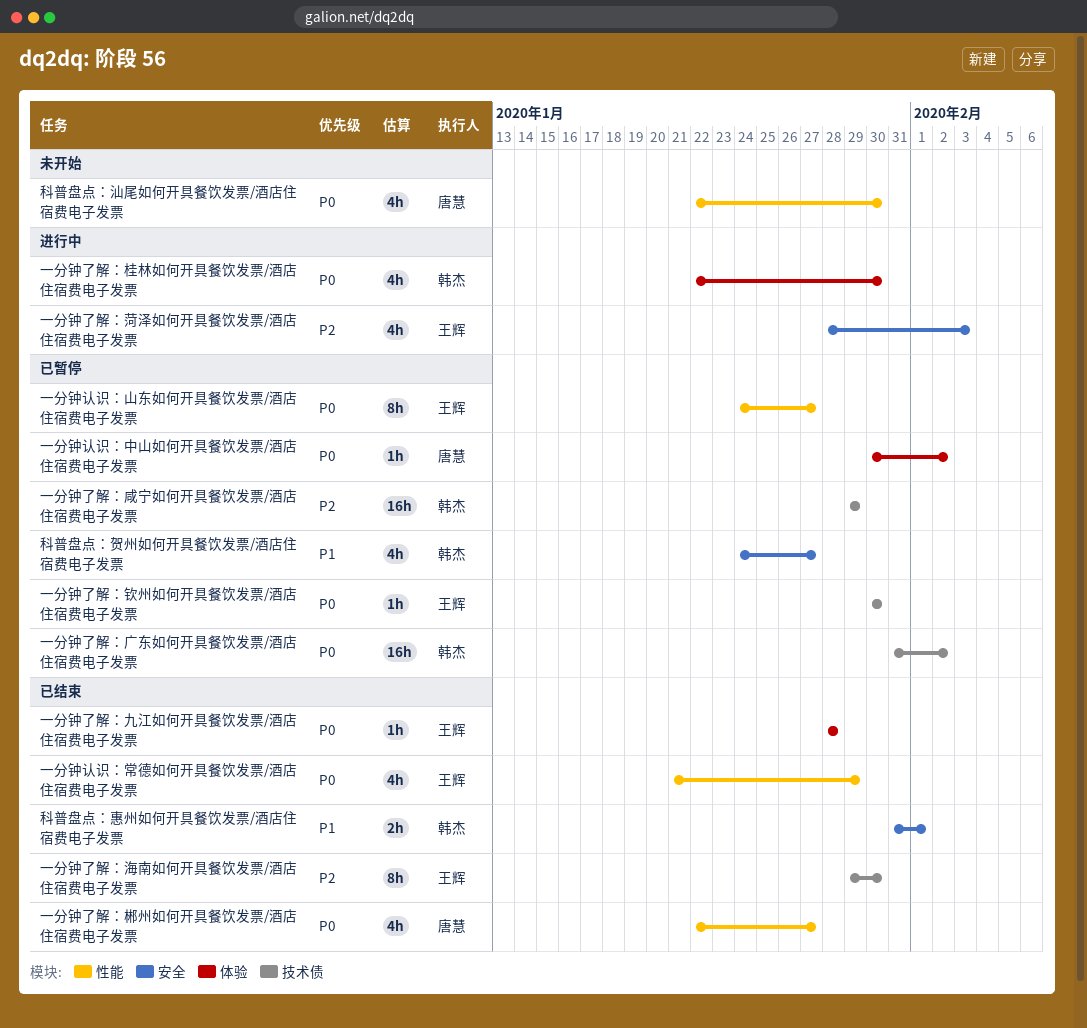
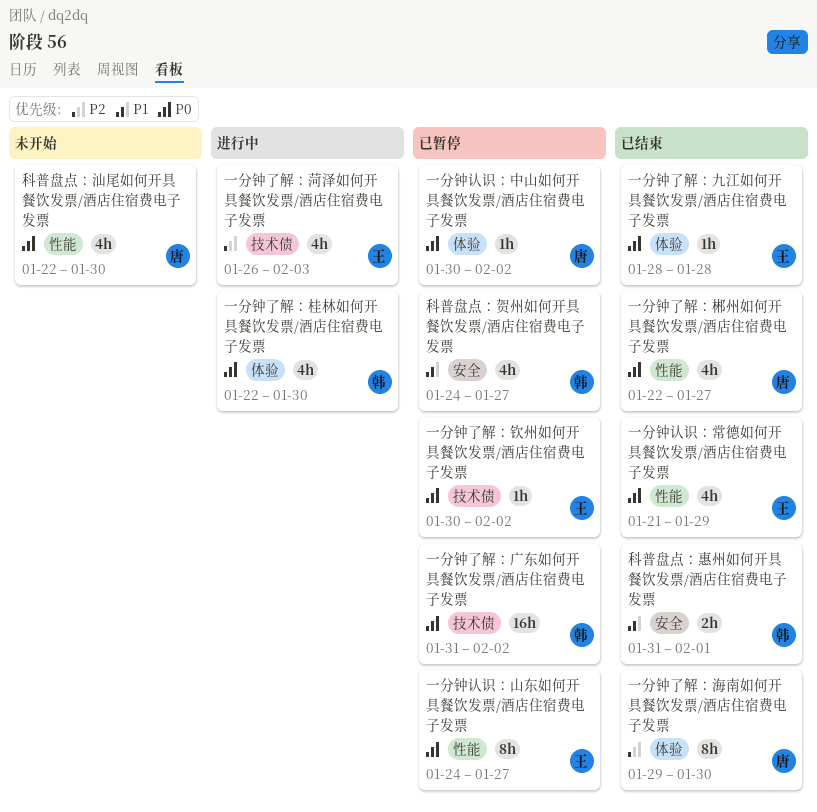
一分钟了解：咸宁如何开具餐饮发票/酒店住宿费电子发票: present -> none
一分钟了解：海南如何开具餐饮发票/酒店住宿费电子发票, owner: 王辉 -> 唐慧
一分钟了解：海南如何开具餐饮发票/酒店住宿费电子发票, label: 技术债 -> 体验
一分钟了解：菏泽如何开具餐饮发票/酒店住宿费电子发票, label: 安全 -> 技术债
一分钟了解：菏泽如何开具餐饮发票/酒店住宿费电子发票, start: Jan 28 -> Jan 26
一分钟了解：钦州如何开具餐饮发票/酒店住宿费电子发票, due: Jan 30 -> Feb 2

